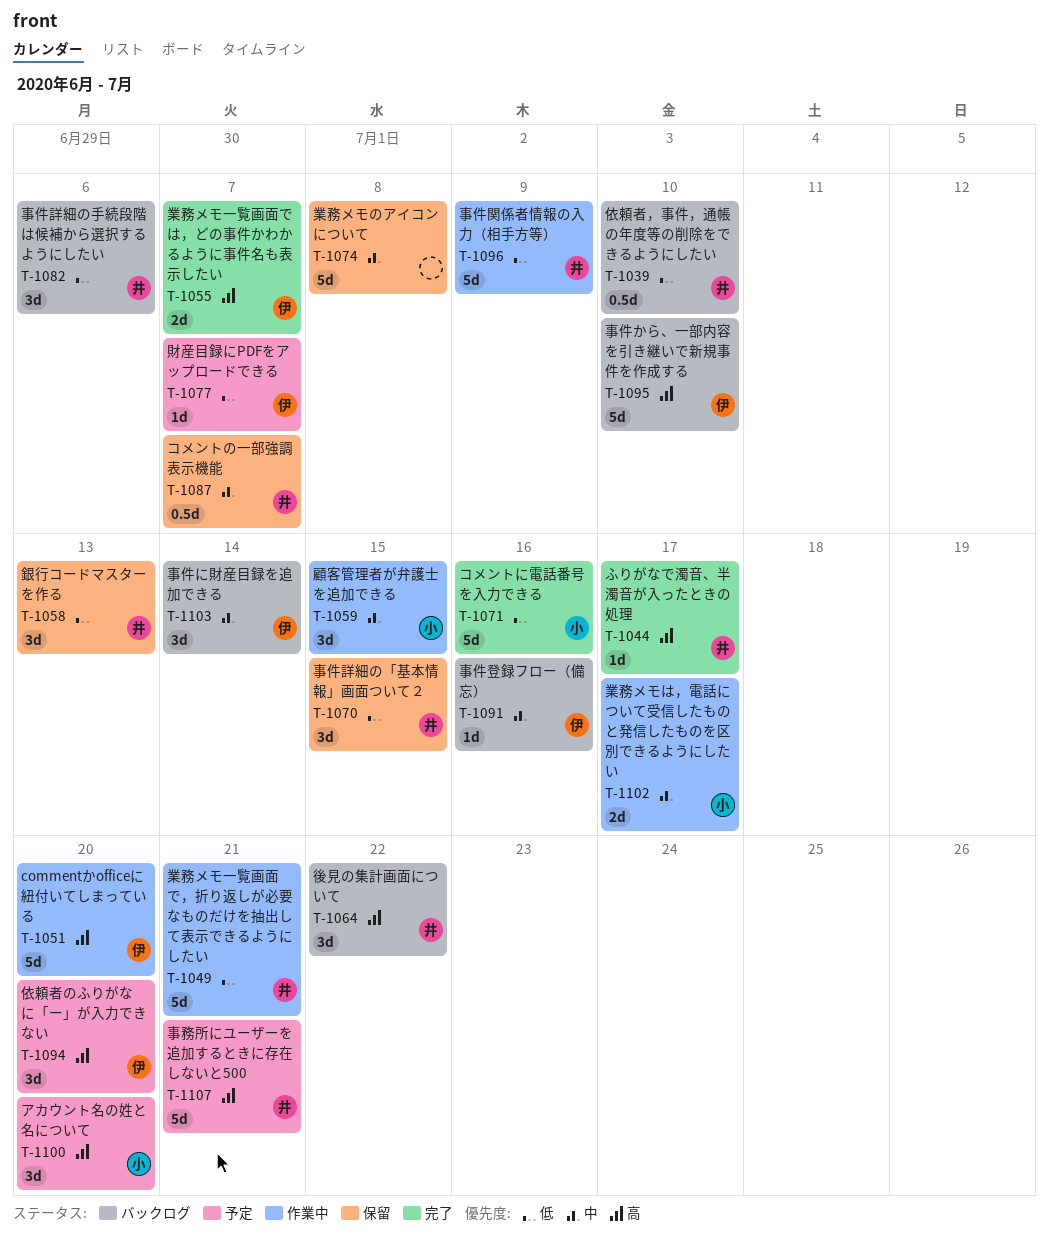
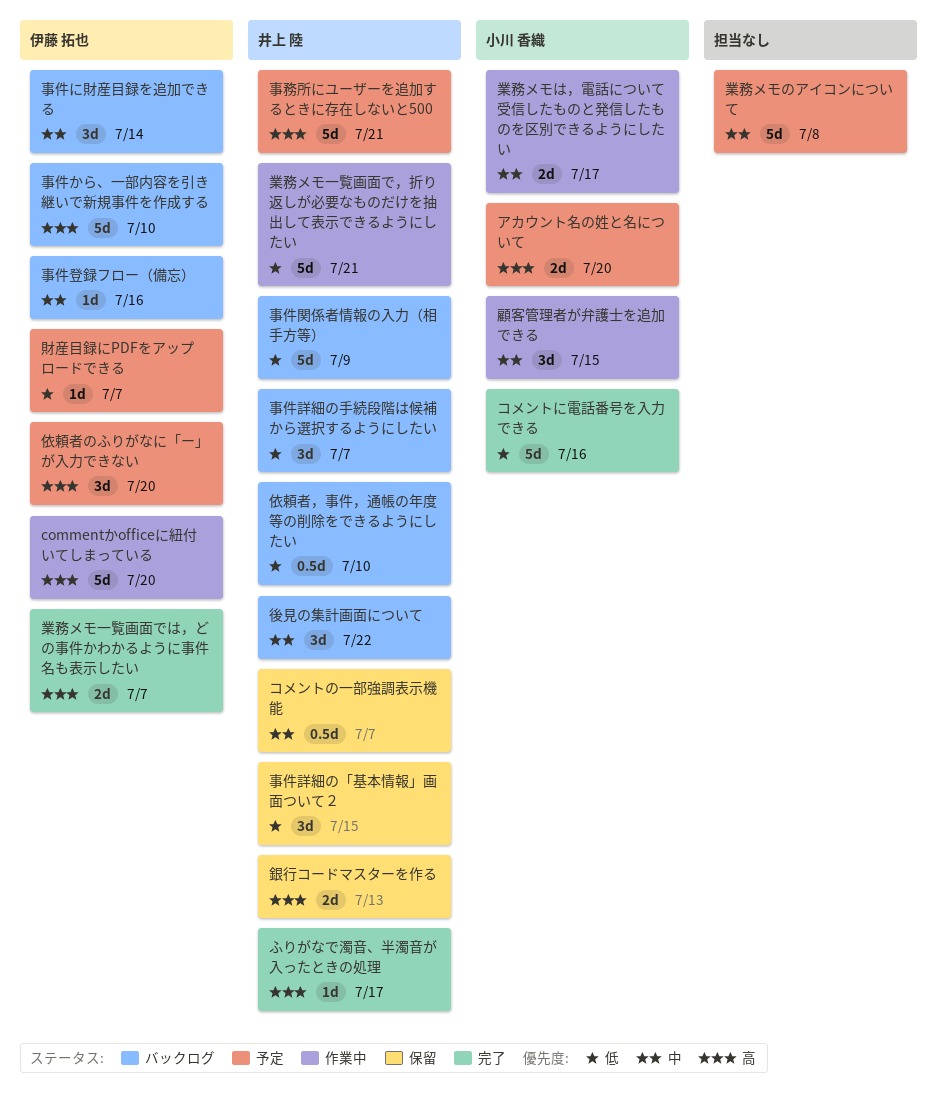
アカウント名の姓と名について, estimate: 3d -> 2d
事件詳細の手続段階は候補から選択するようにしたい, due: Jul 6 -> Jul 7
事件関係者情報の入力（相手方等）, status: 作業中 -> バックログ
後見の集計画面について, priority: 高 -> 中
業務メモのアイコンについて, status: 保留 -> 予定
銀行コードマスターを作る, priority: 低 -> 高
銀行コードマスターを作る, estimate: 3d -> 2d

